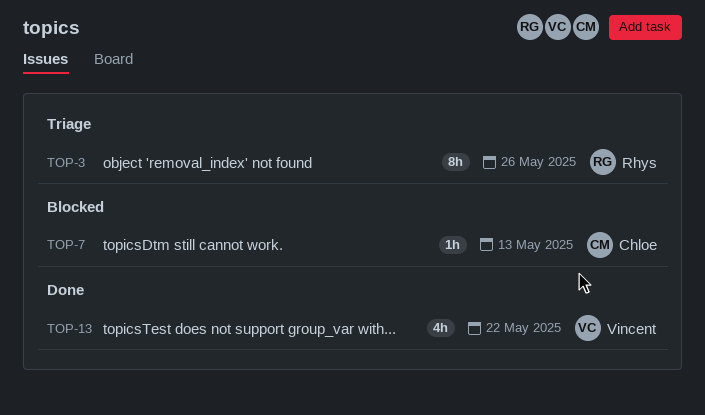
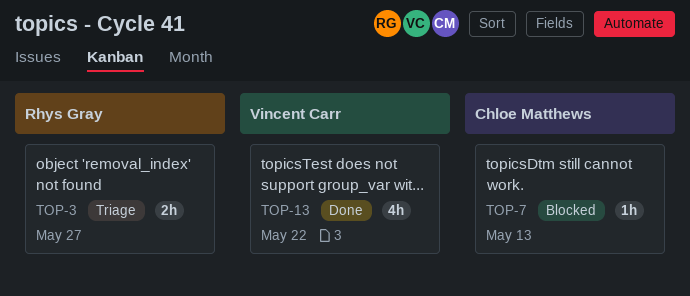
TOP-3, estimate: 8h -> 2h
TOP-3, due: May 26 -> May 27

